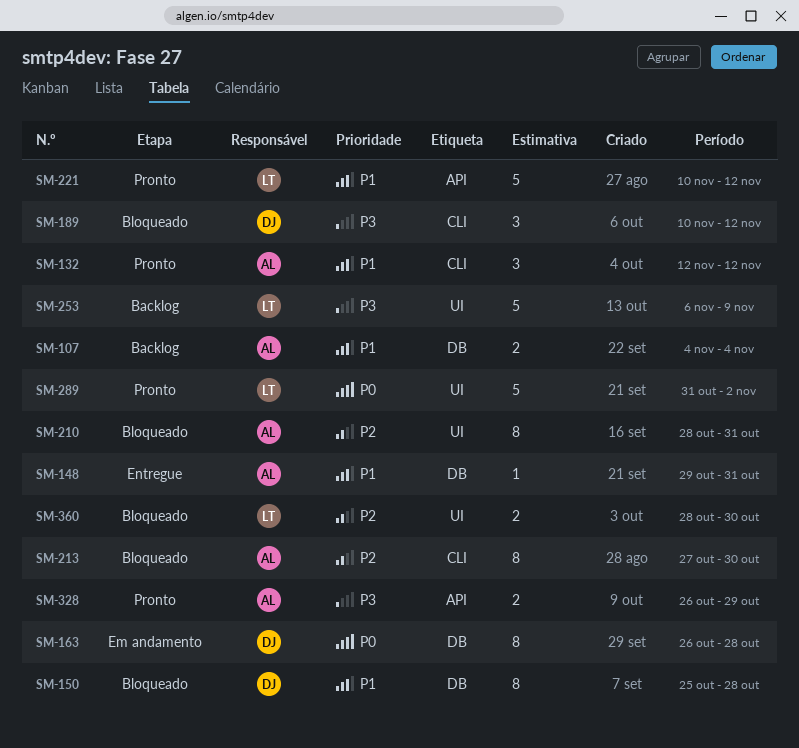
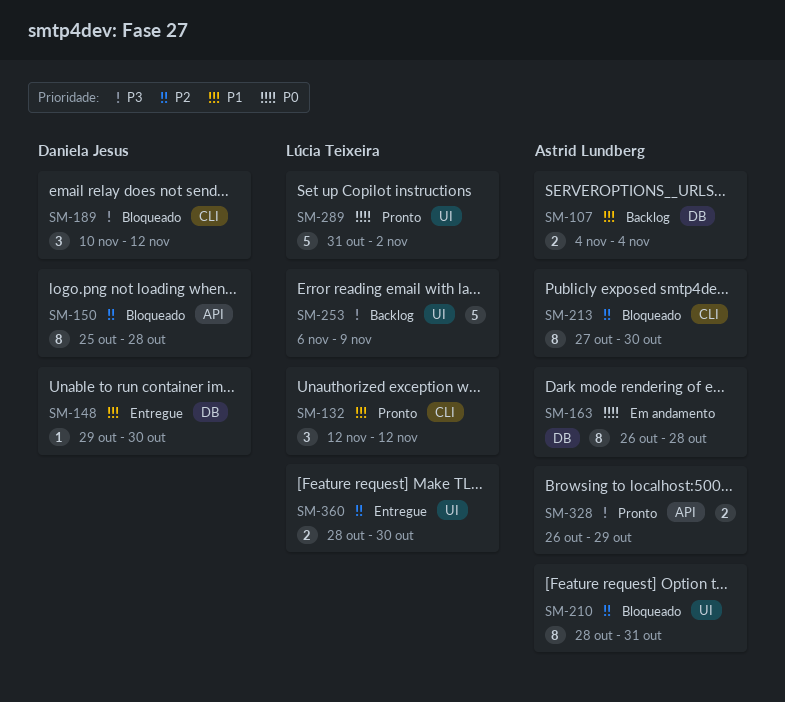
SM-132, owner: Astrid Lundberg -> Lúcia Teixeira
SM-148, owner: Astrid Lundberg -> Daniela Jesus
SM-148, due: Oct 31 -> Oct 30
SM-150, priority: P1 -> P2
SM-150, label: DB -> API
SM-163, owner: Daniela Jesus -> Astrid Lundberg
SM-221: present -> none
SM-360, status: Bloqueado -> Entregue

